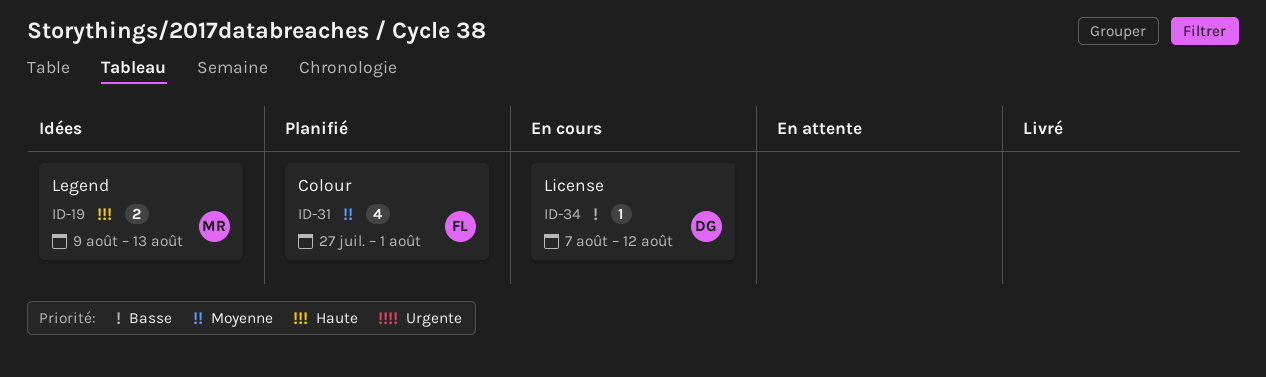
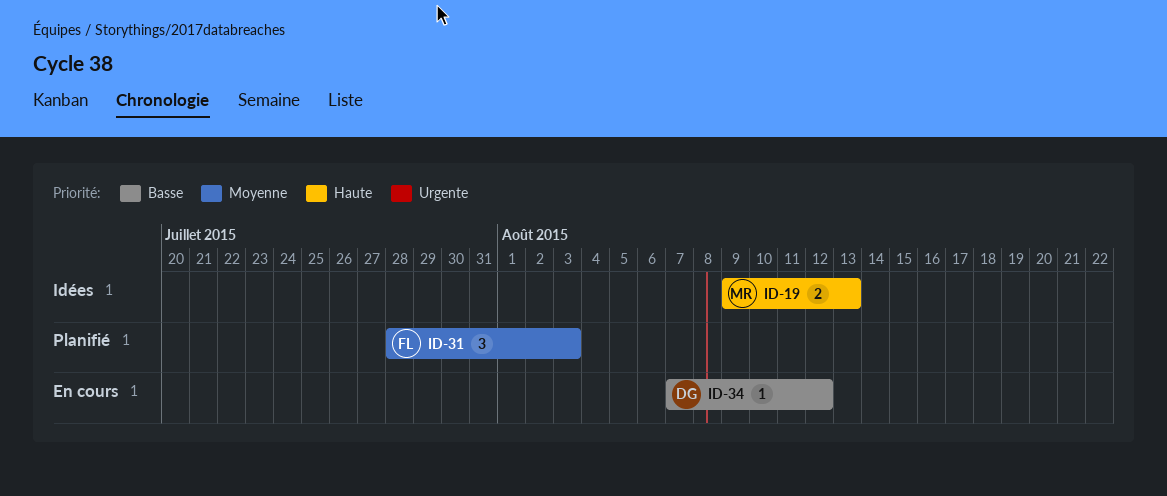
ID-31, estimate: 4 -> 3
ID-31, start: Jul 27 -> Jul 28
ID-31, due: Aug 1 -> Aug 3

